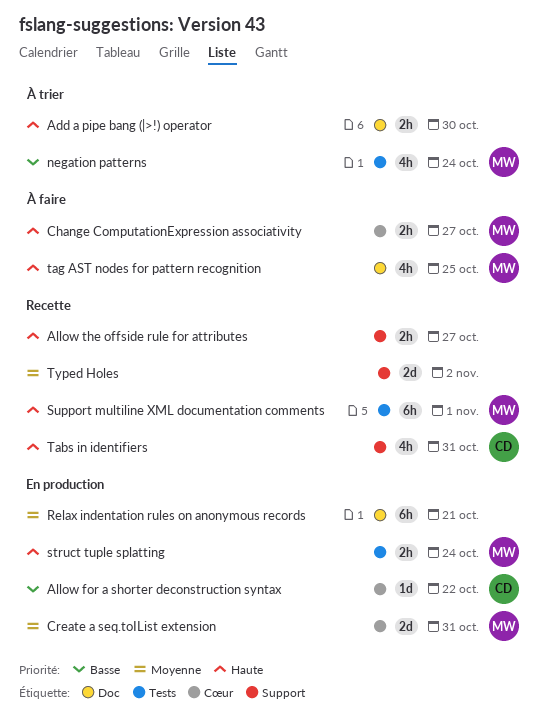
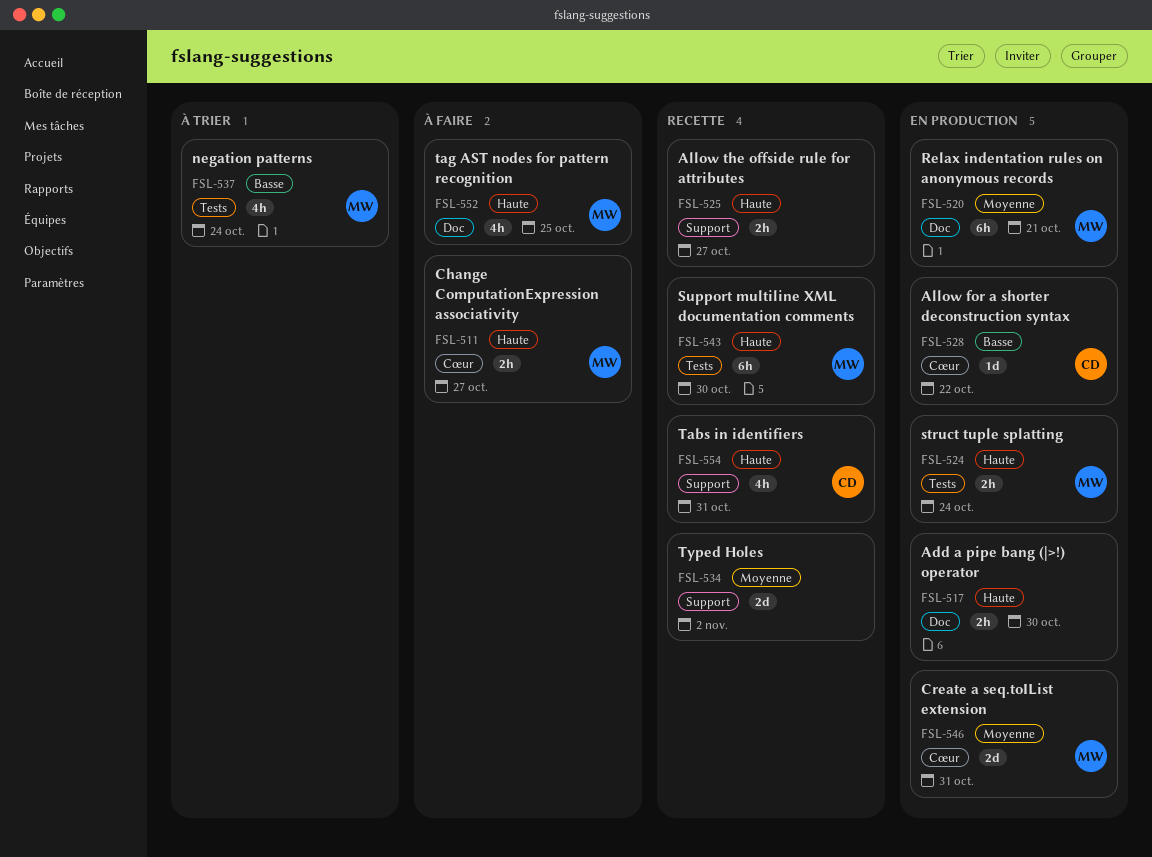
Add a pipe bang (|>!) operator, status: À trier -> En production
Relax indentation rules on anonymous records, owner: none -> MW
Support multiline XML documentation comments, due: Nov 1 -> Oct 30

